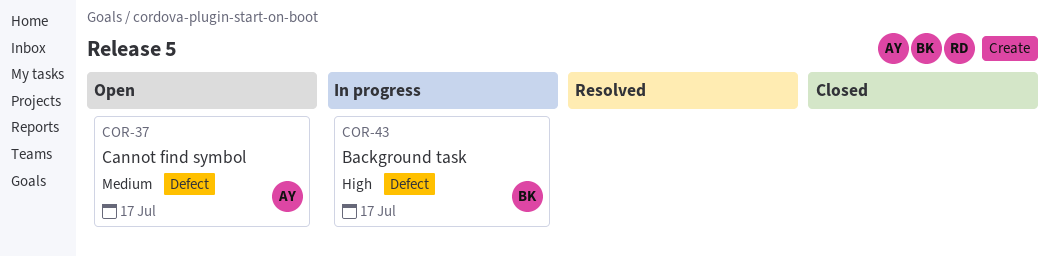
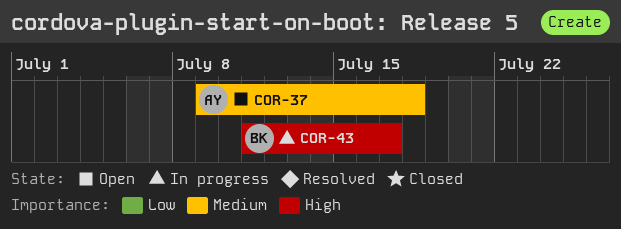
COR-37, due: Jul 17 -> Jul 18

